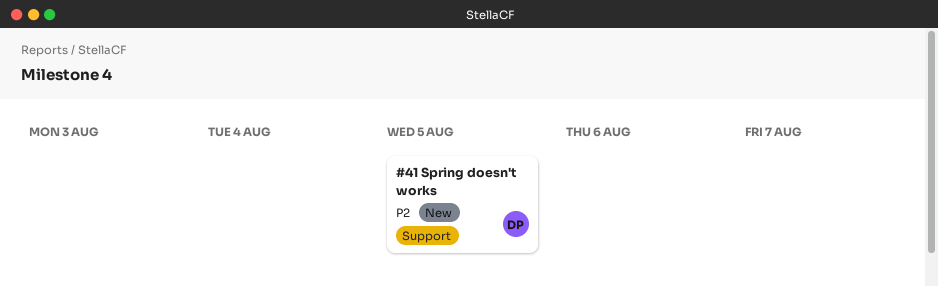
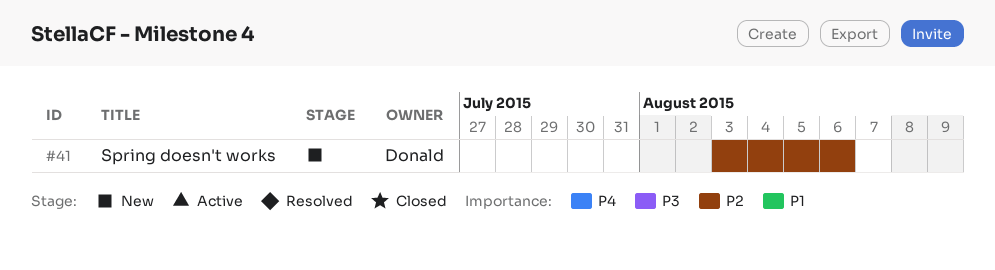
#41, due: Aug 5 -> Aug 6

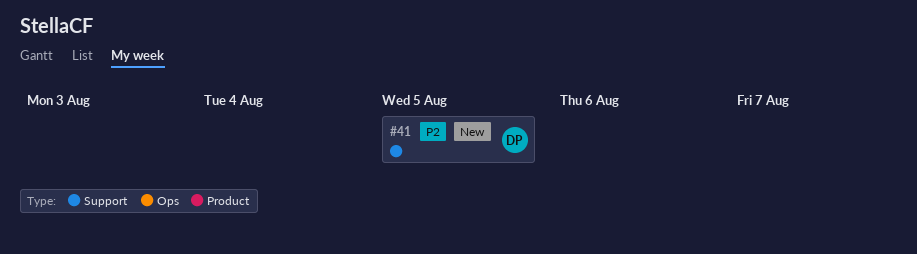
#41, due: Aug 6 -> Aug 5

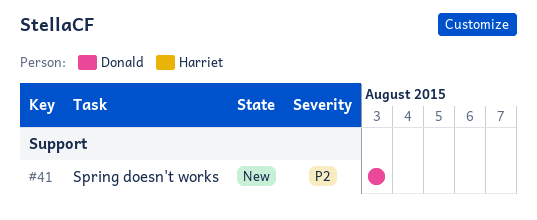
#41, due: Aug 5 -> Aug 3

